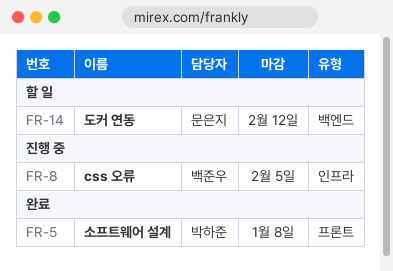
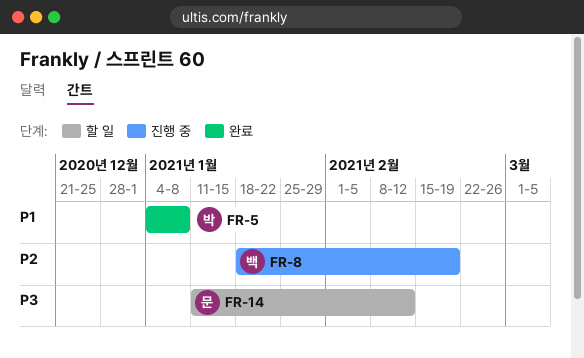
FR-8, due: Feb 5 -> Feb 19

